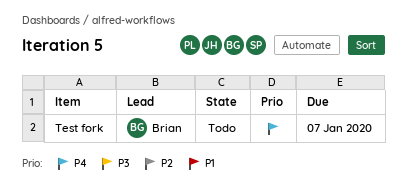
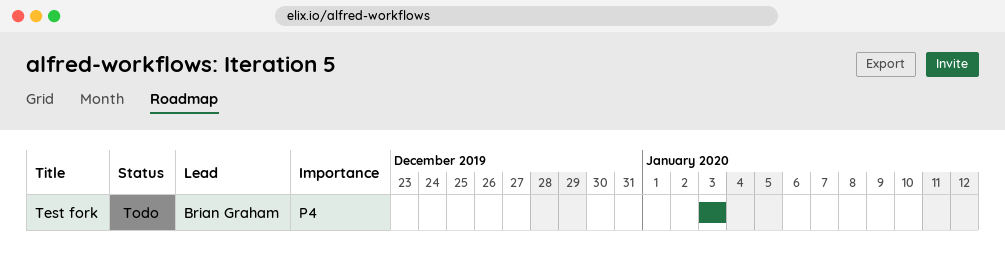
Test fork, due: Jan 7 -> Jan 3

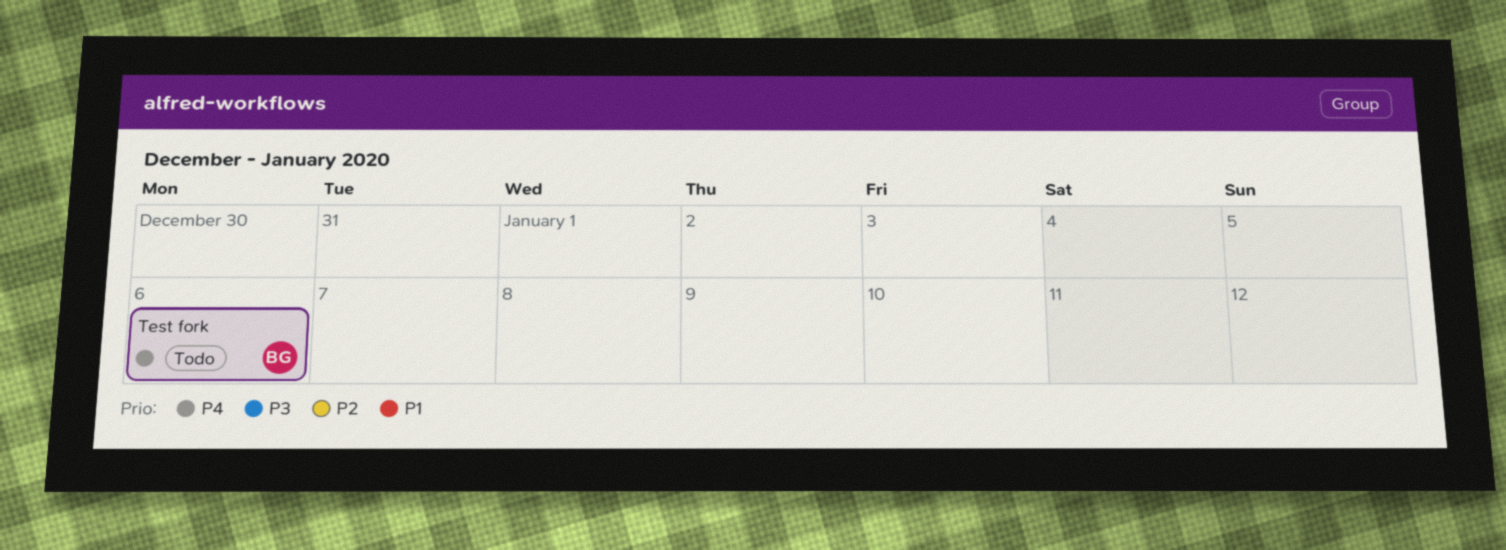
Test fork, due: Jan 3 -> Jan 6

